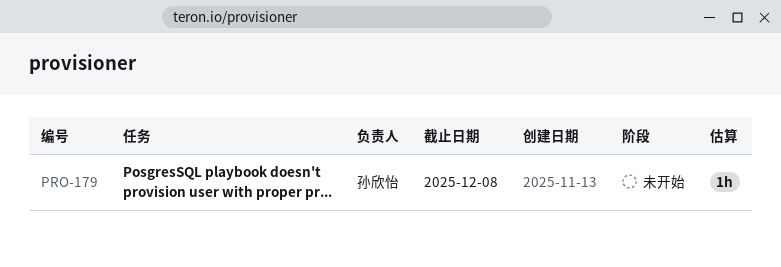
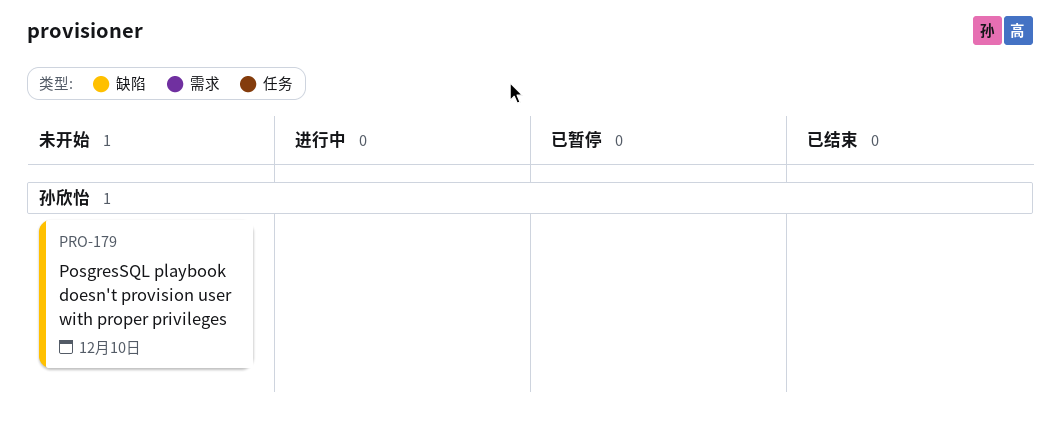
PRO-179, due: Dec 8 -> Dec 10

